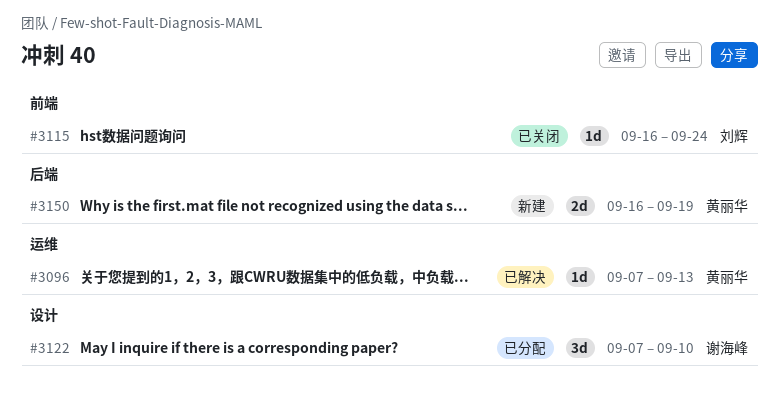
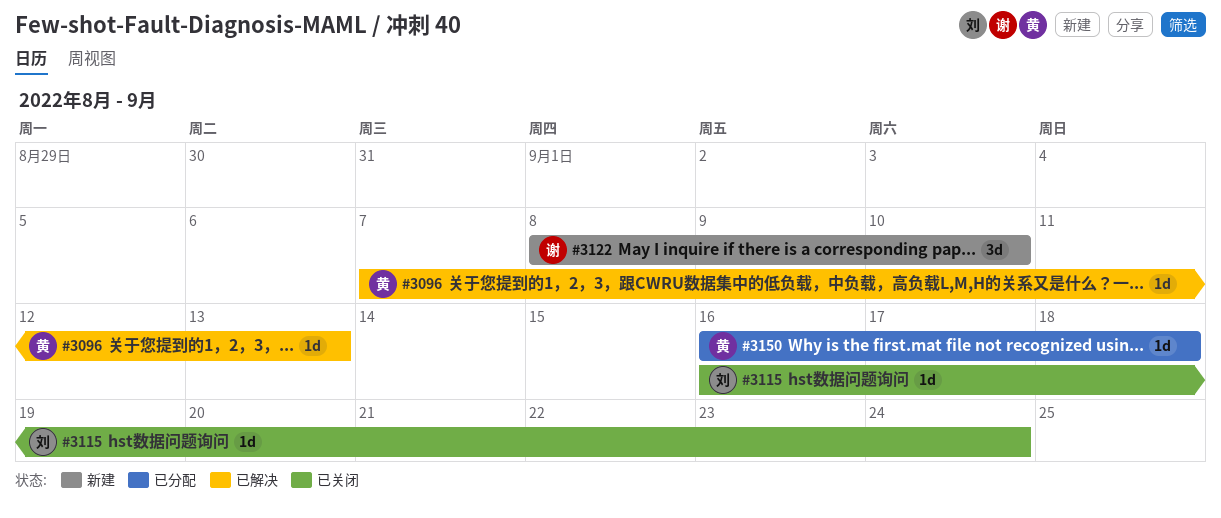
#3122, status: 已分配 -> 新建
#3122, start: Sep 7 -> Sep 8
#3150, status: 新建 -> 已分配
#3150, estimate: 2d -> 1d
#3150, due: Sep 19 -> Sep 18

